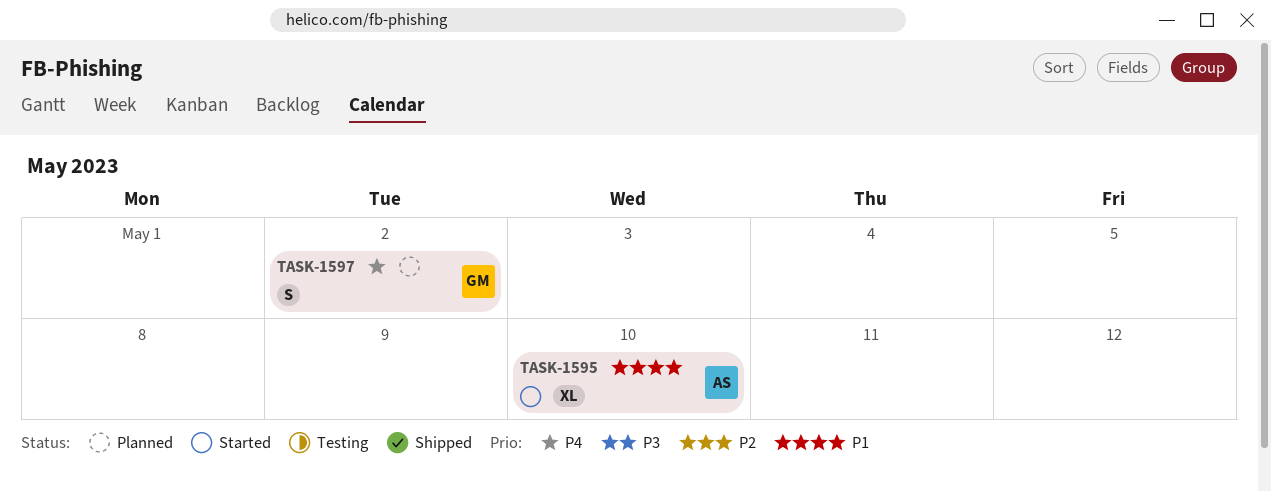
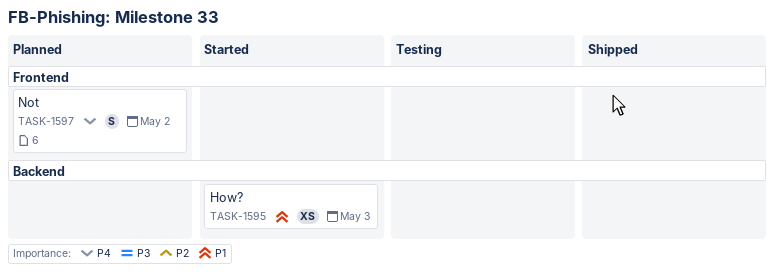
TASK-1595, estimate: XL -> XS
TASK-1595, due: May 10 -> May 3

